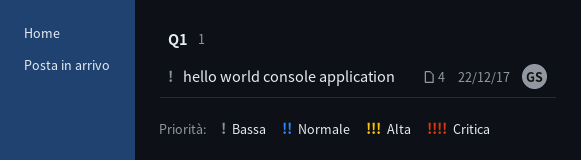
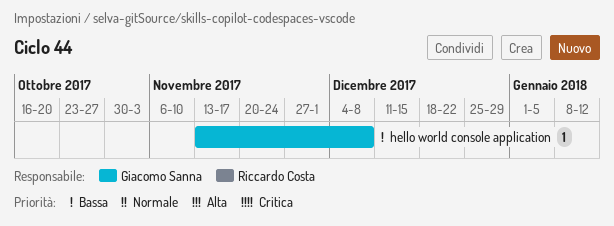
hello world console application, due: Dec 22 -> Dec 8

